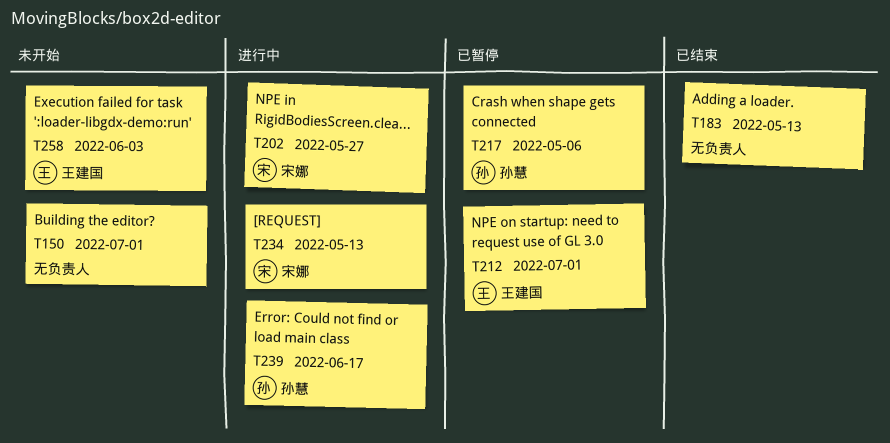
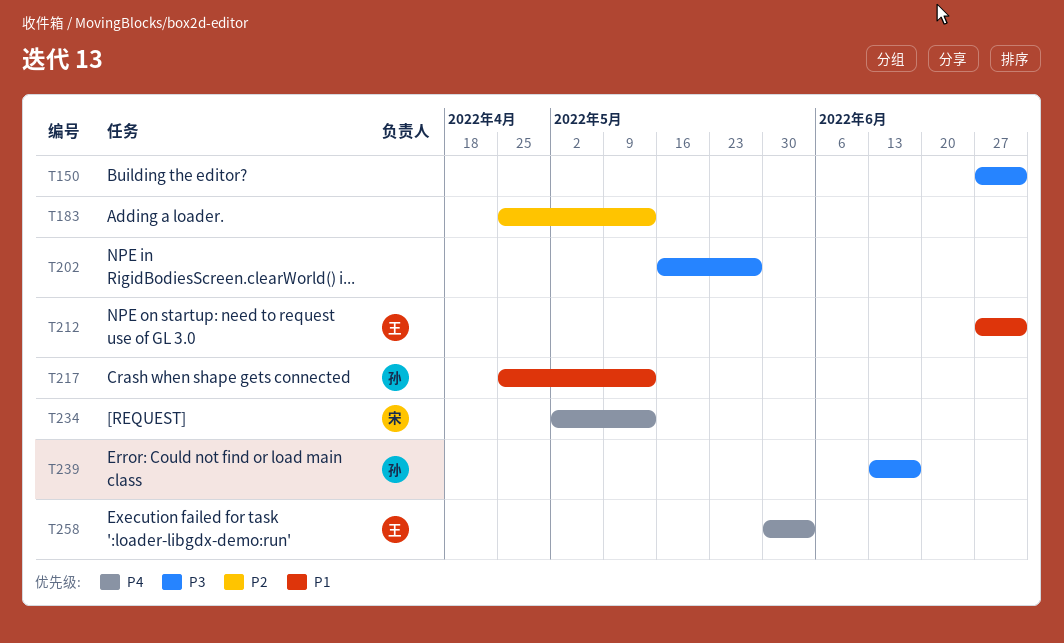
T202, owner: 宋娜 -> none
T217, due: May 6 -> May 13

